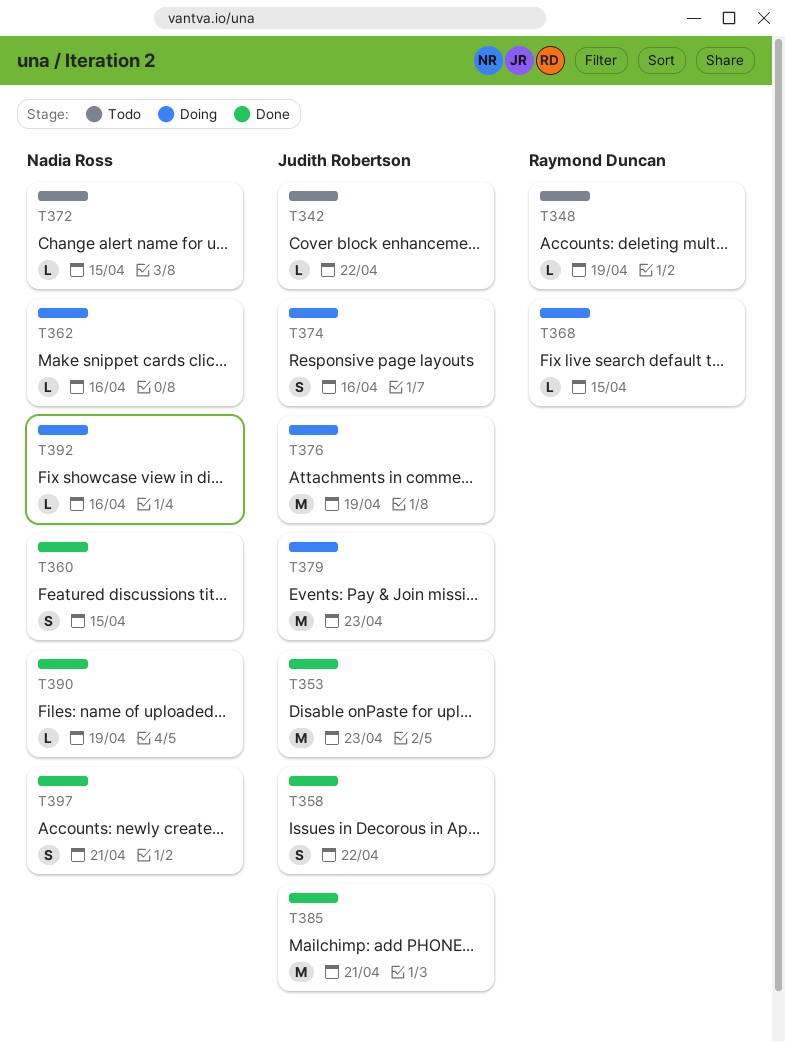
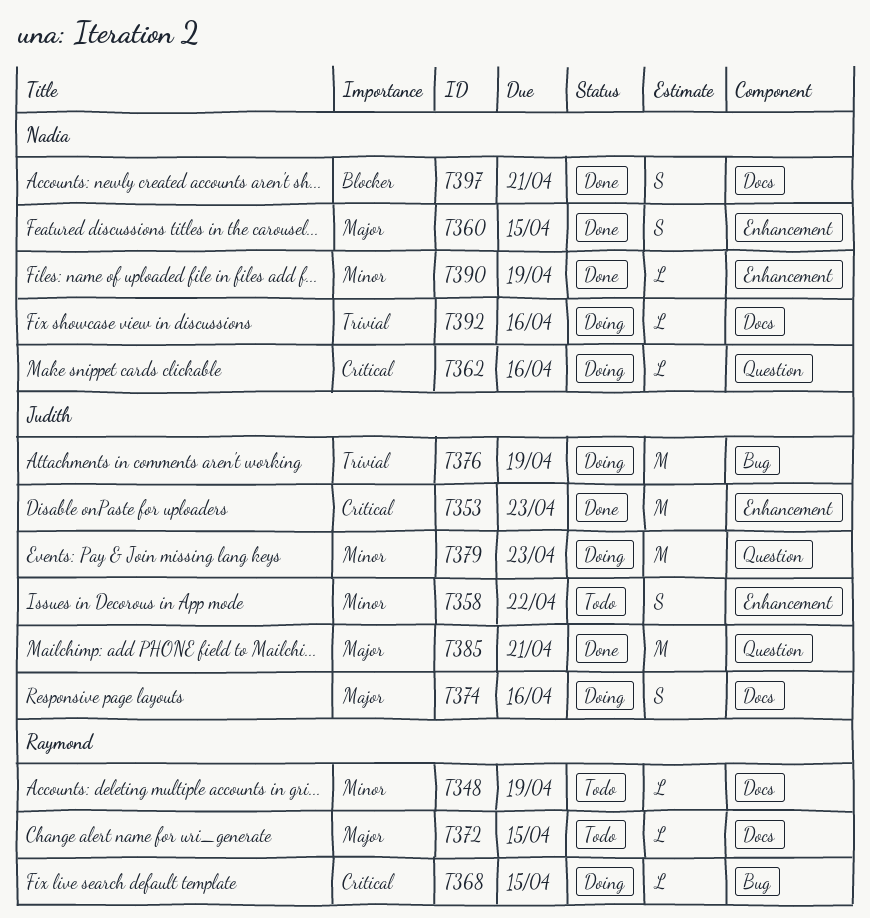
T342: present -> none
T358, status: Done -> Todo
T372, owner: Nadia Ross -> Raymond Duncan

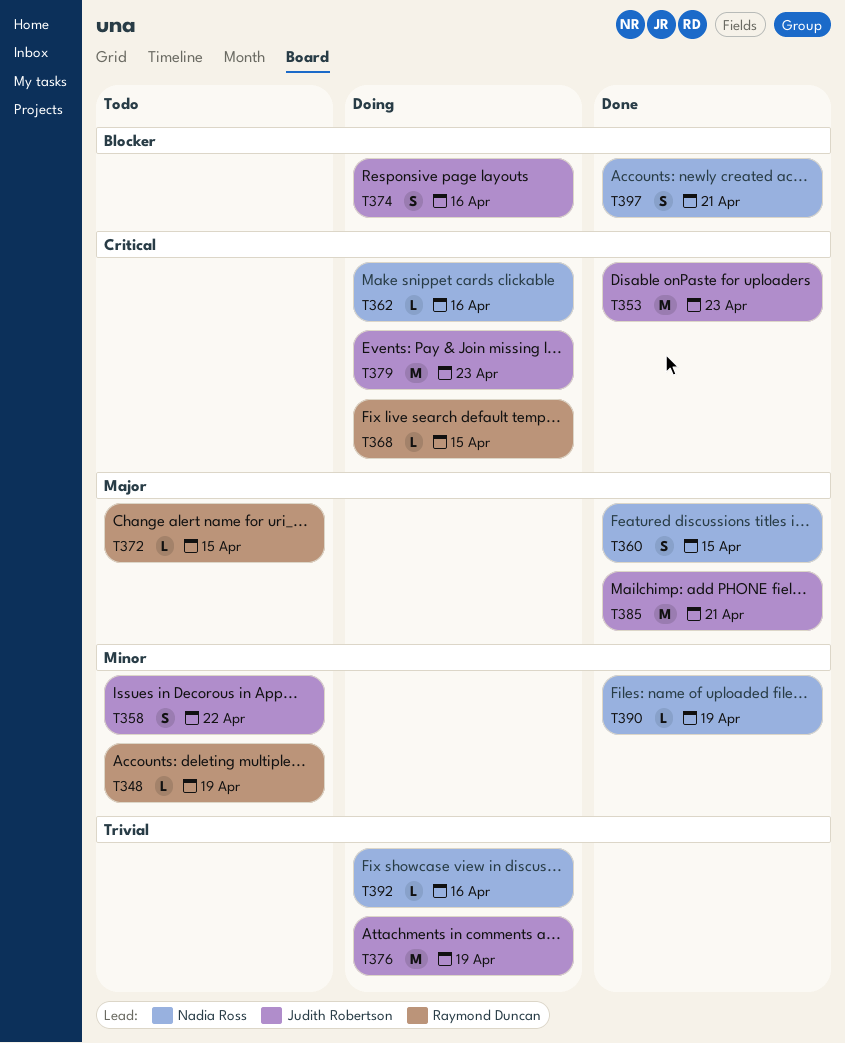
T374, priority: Major -> Blocker
T379, priority: Minor -> Critical

